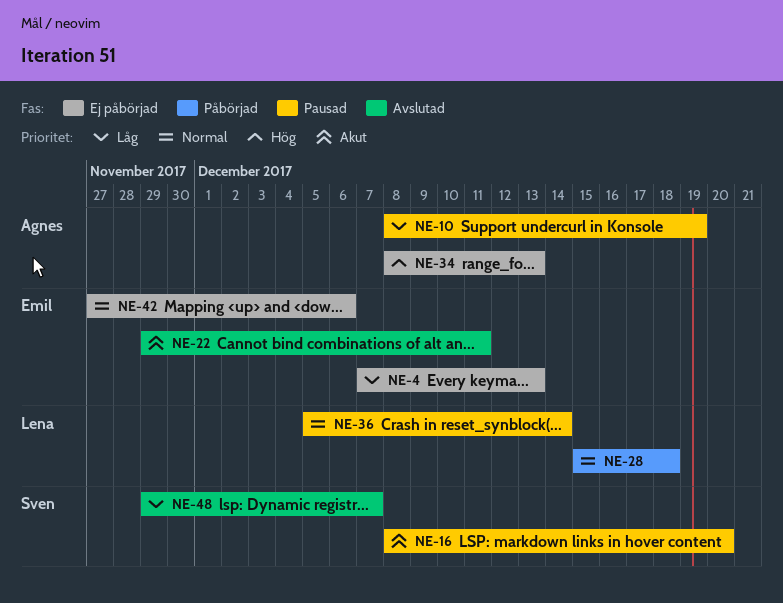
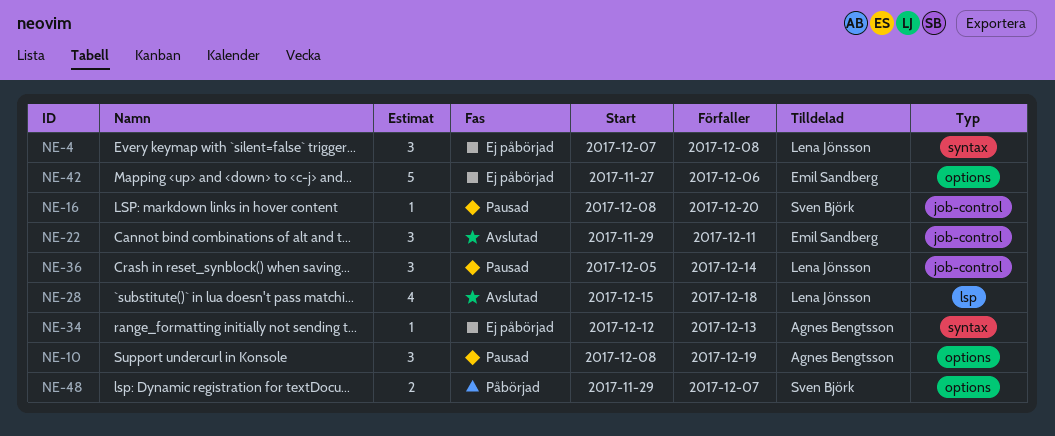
NE-4, owner: Emil Sandberg -> Lena Jönsson
NE-4, due: Dec 13 -> Dec 8
NE-28, status: Påbörjad -> Avslutad
NE-34, start: Dec 8 -> Dec 12
NE-48, status: Avslutad -> Påbörjad

